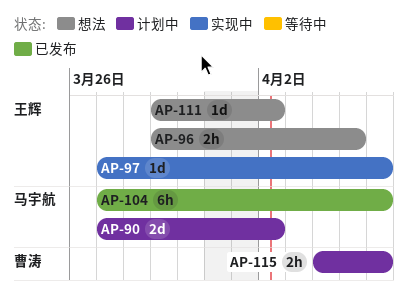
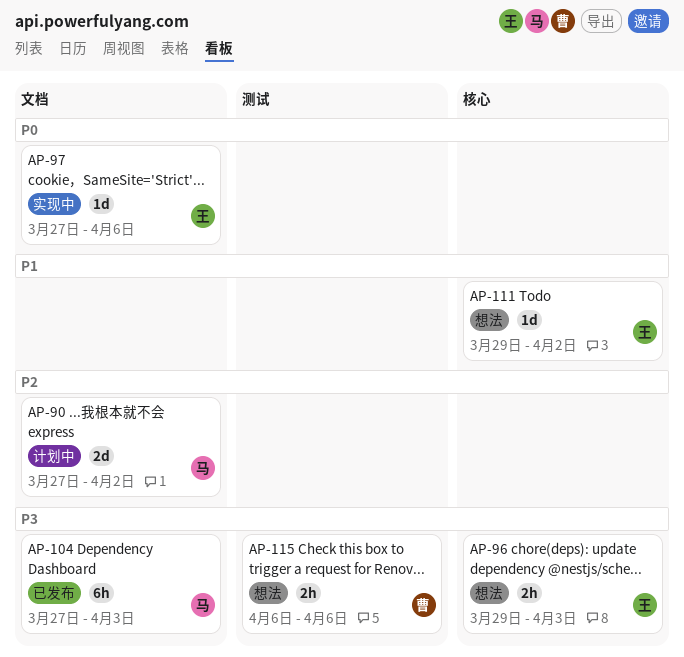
AP-96, due: Apr 5 -> Apr 3
AP-104, due: Apr 6 -> Apr 3
AP-115, status: 计划中 -> 想法
AP-115, start: Apr 4 -> Apr 6

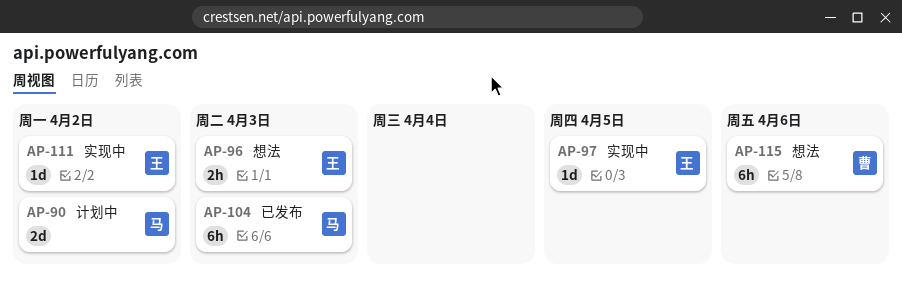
AP-97, due: Apr 6 -> Apr 5
AP-111, status: 想法 -> 实现中
AP-115, estimate: 2h -> 6h

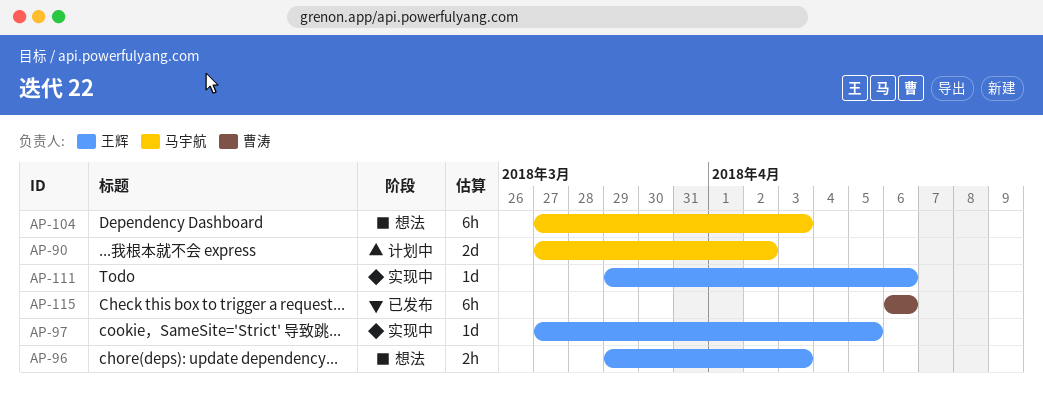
AP-104, status: 已发布 -> 想法
AP-111, due: Apr 2 -> Apr 6
AP-115, status: 想法 -> 已发布

